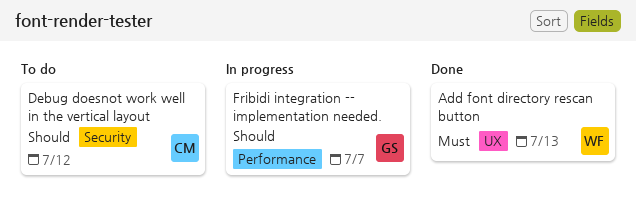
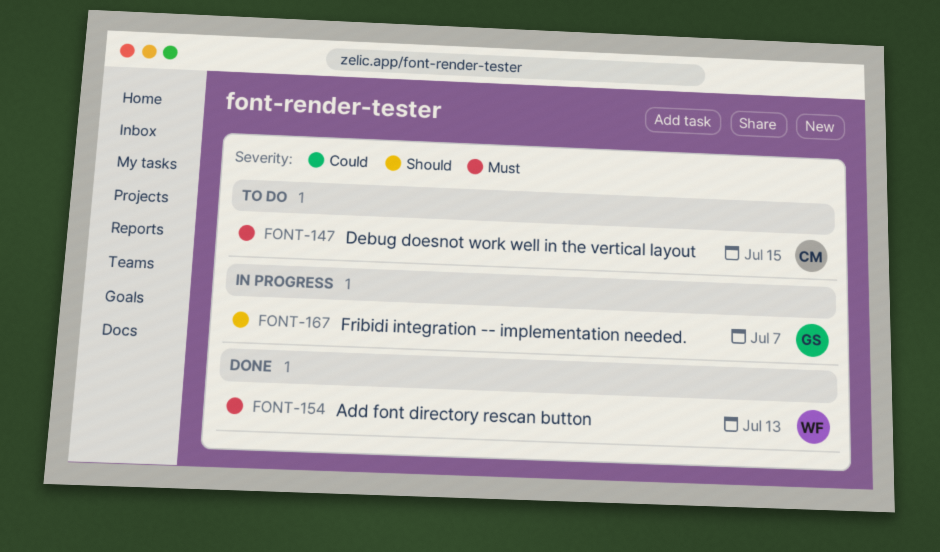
Debug doesnot work well in the vertical layout, priority: Should -> Must
Debug doesnot work well in the vertical layout, due: Jul 12 -> Jul 15

